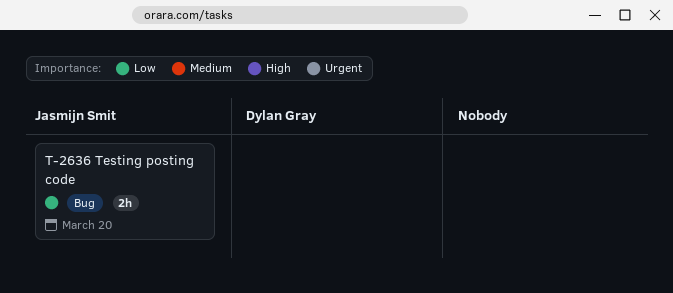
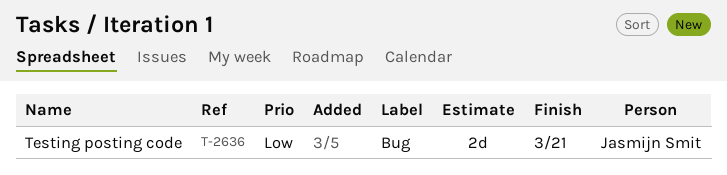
T-2636, estimate: 2h -> 2d
T-2636, due: Mar 20 -> Mar 21

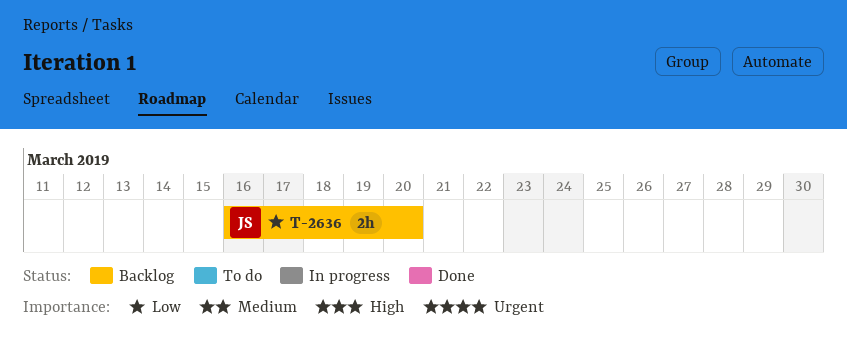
T-2636, estimate: 2d -> 2h
T-2636, due: Mar 21 -> Mar 20

